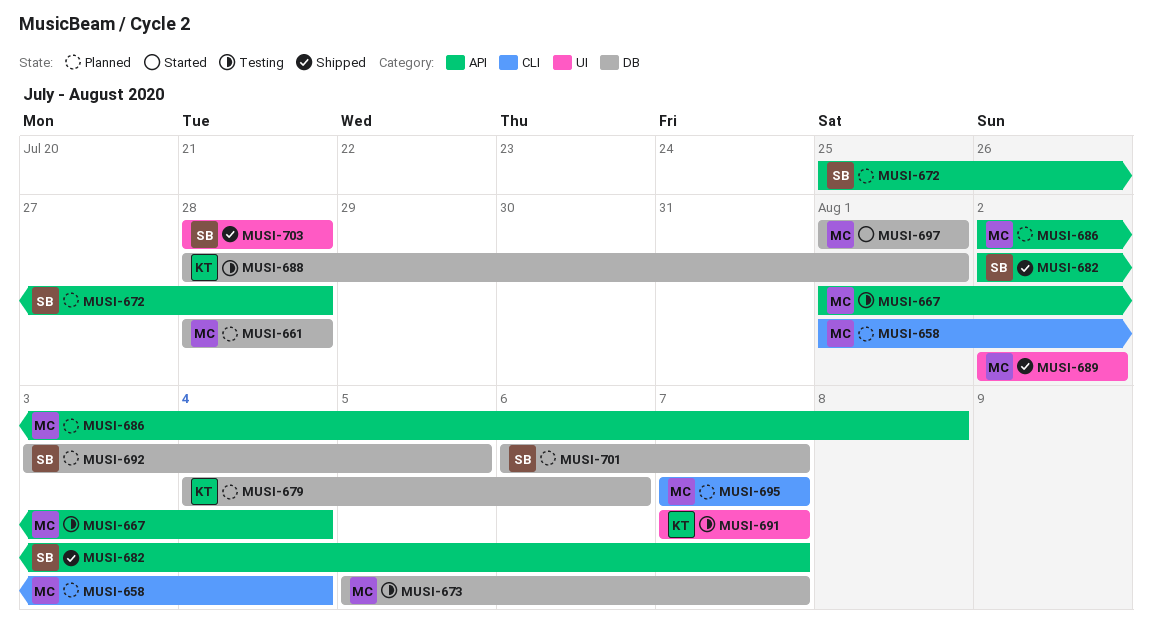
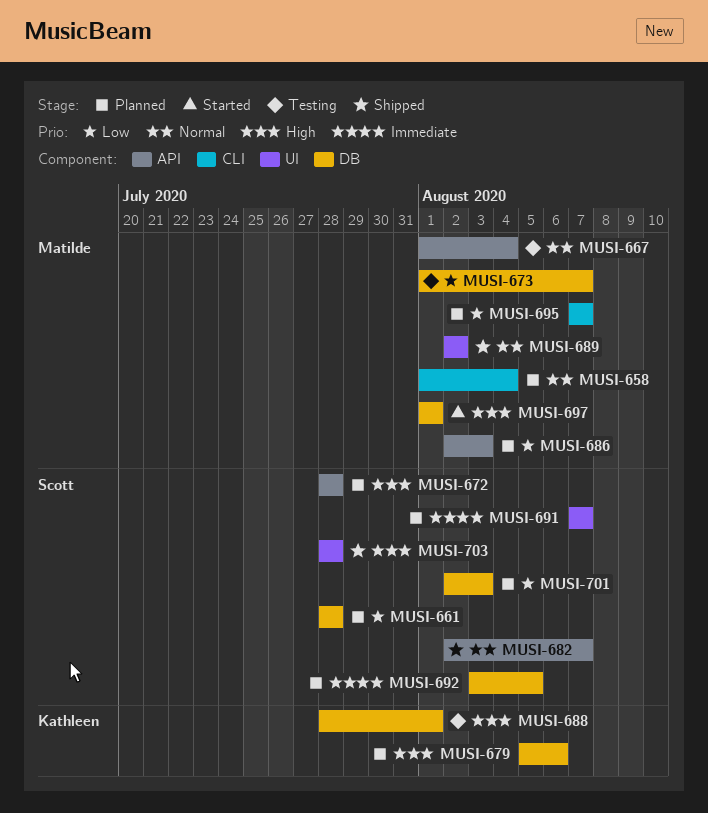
MUSI-661, owner: Matilde -> Scott
MUSI-672, start: Jul 25 -> Jul 28
MUSI-673, start: Aug 5 -> Aug 1
MUSI-679, start: Aug 4 -> Aug 5
MUSI-686, due: Aug 8 -> Aug 3
MUSI-691, status: Testing -> Planned
MUSI-691, owner: Kathleen -> Scott
MUSI-701, start: Aug 6 -> Aug 2
MUSI-701, due: Aug 7 -> Aug 3

